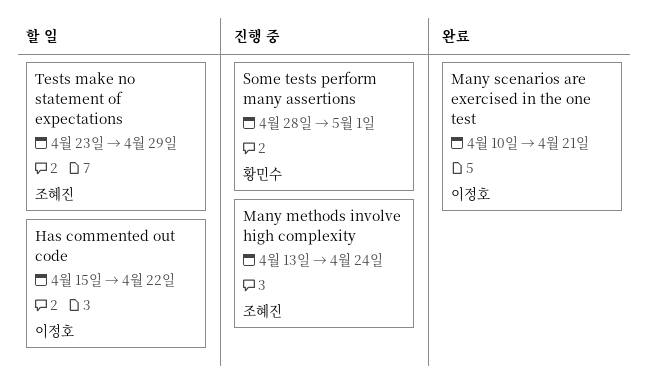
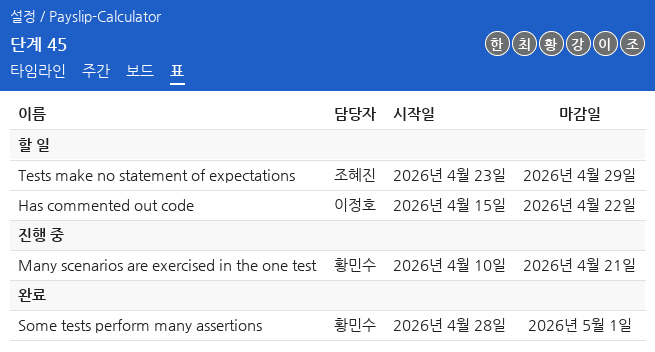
Many methods involve high complexity: present -> none
Many scenarios are exercised in the one test, status: 완료 -> 진행 중
Many scenarios are exercised in the one test, owner: 이정호 -> 황민수
Some tests perform many assertions, status: 진행 중 -> 완료

